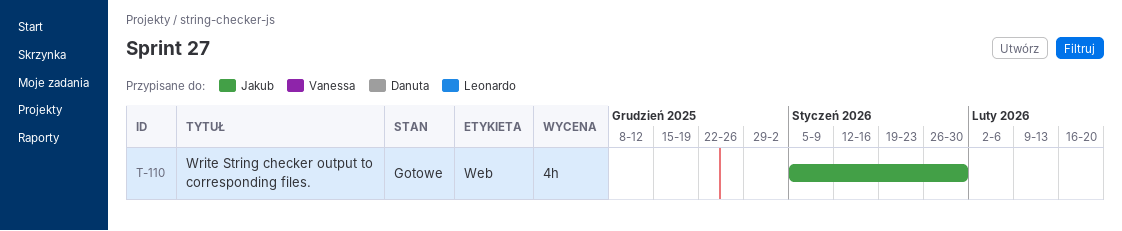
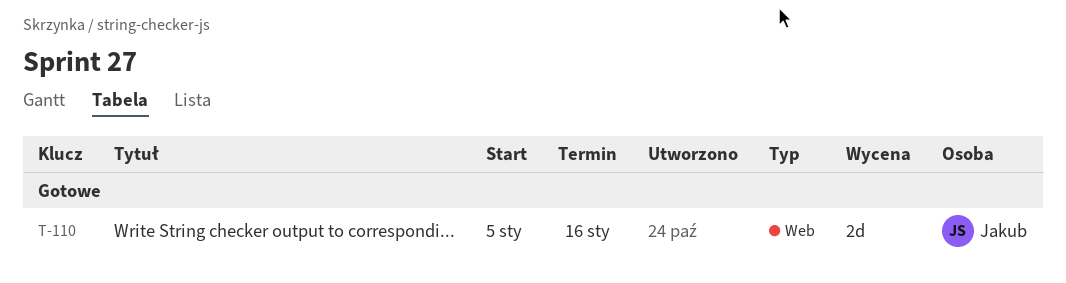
T-110, estimate: 4h -> 2d
T-110, due: Jan 30 -> Jan 16

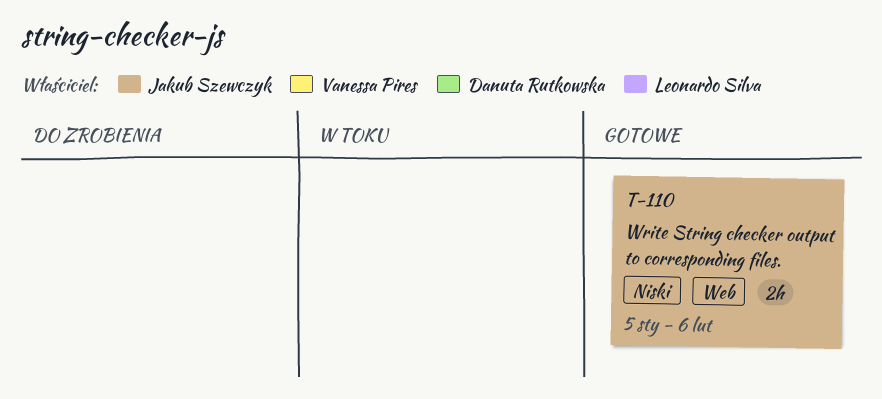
T-110, estimate: 2d -> 2h
T-110, due: Jan 16 -> Feb 6

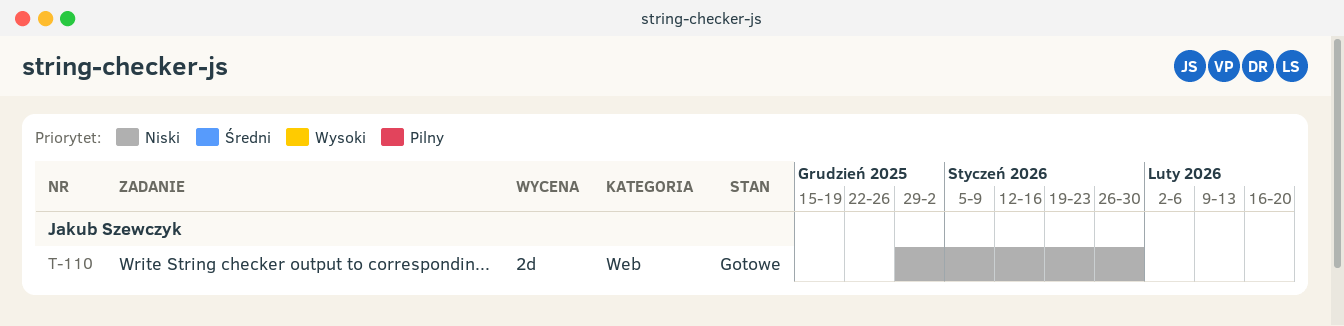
T-110, estimate: 2h -> 2d
T-110, start: Jan 5 -> Dec 29
T-110, due: Feb 6 -> Jan 30

